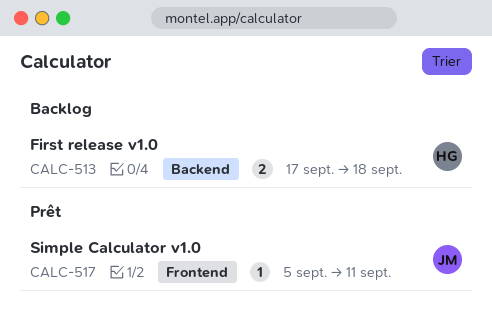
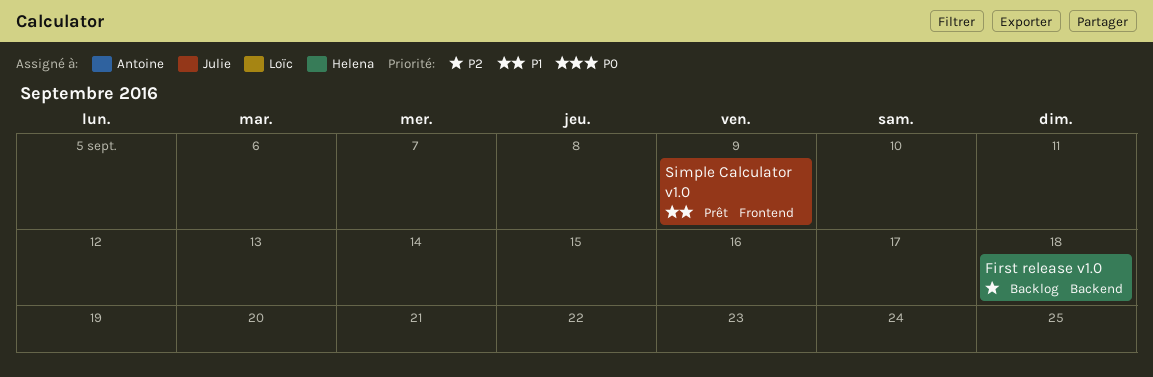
Simple Calculator v1.0, due: Sep 11 -> Sep 9

